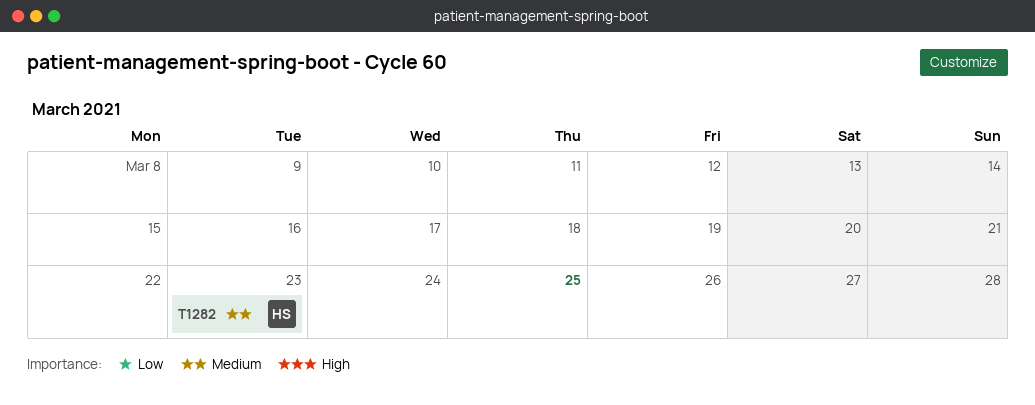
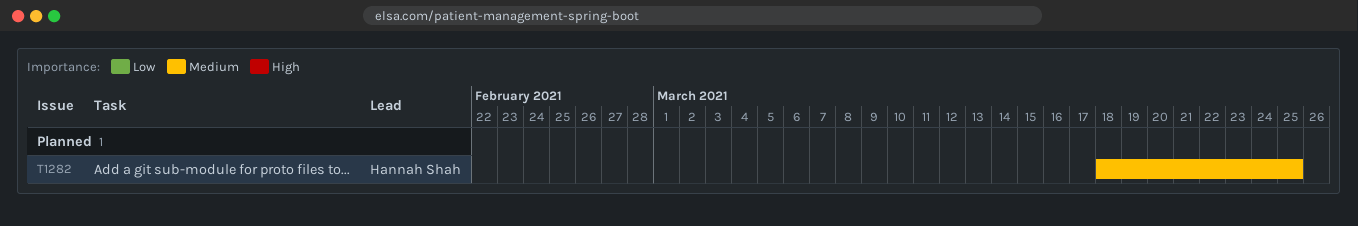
T1282, due: Mar 23 -> Mar 25

